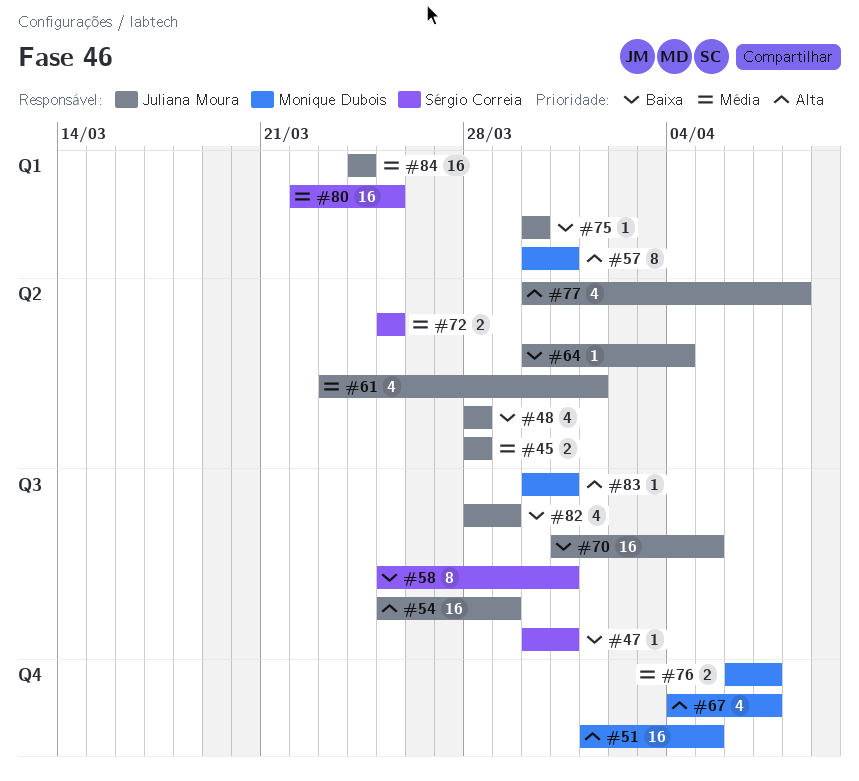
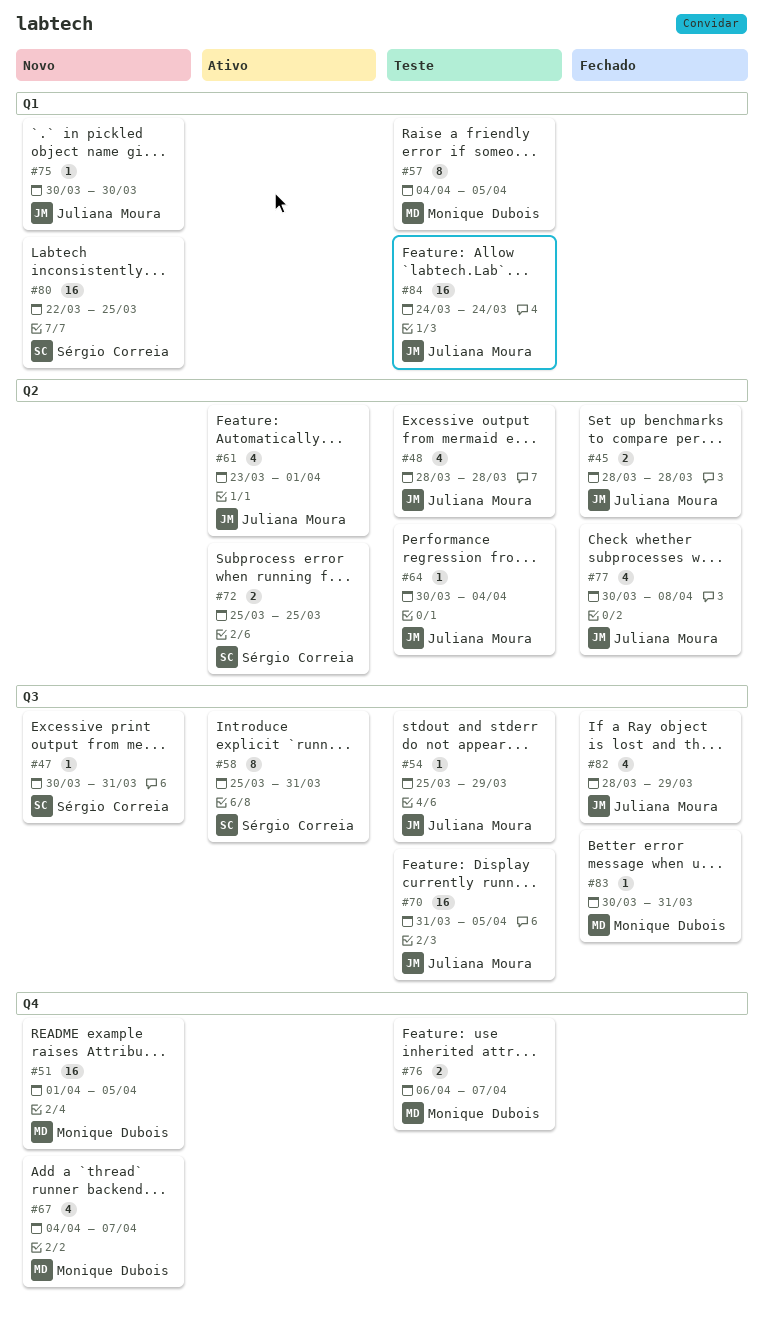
#54, estimate: 16 -> 1
#57, start: Mar 30 -> Apr 4
#57, due: Mar 31 -> Apr 5

